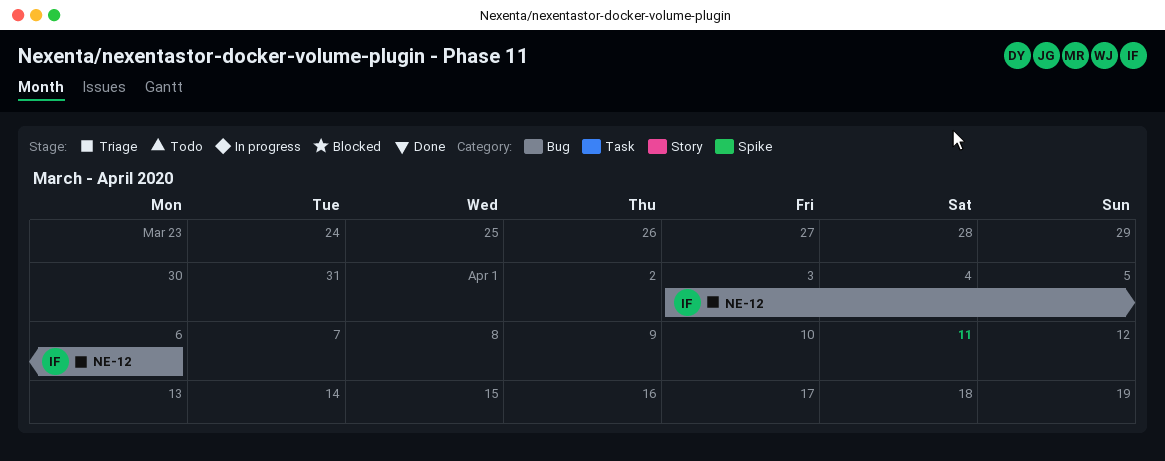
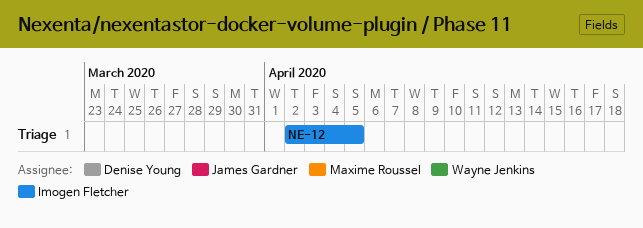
NE-12, start: Apr 3 -> Apr 2
NE-12, due: Apr 6 -> Apr 5

